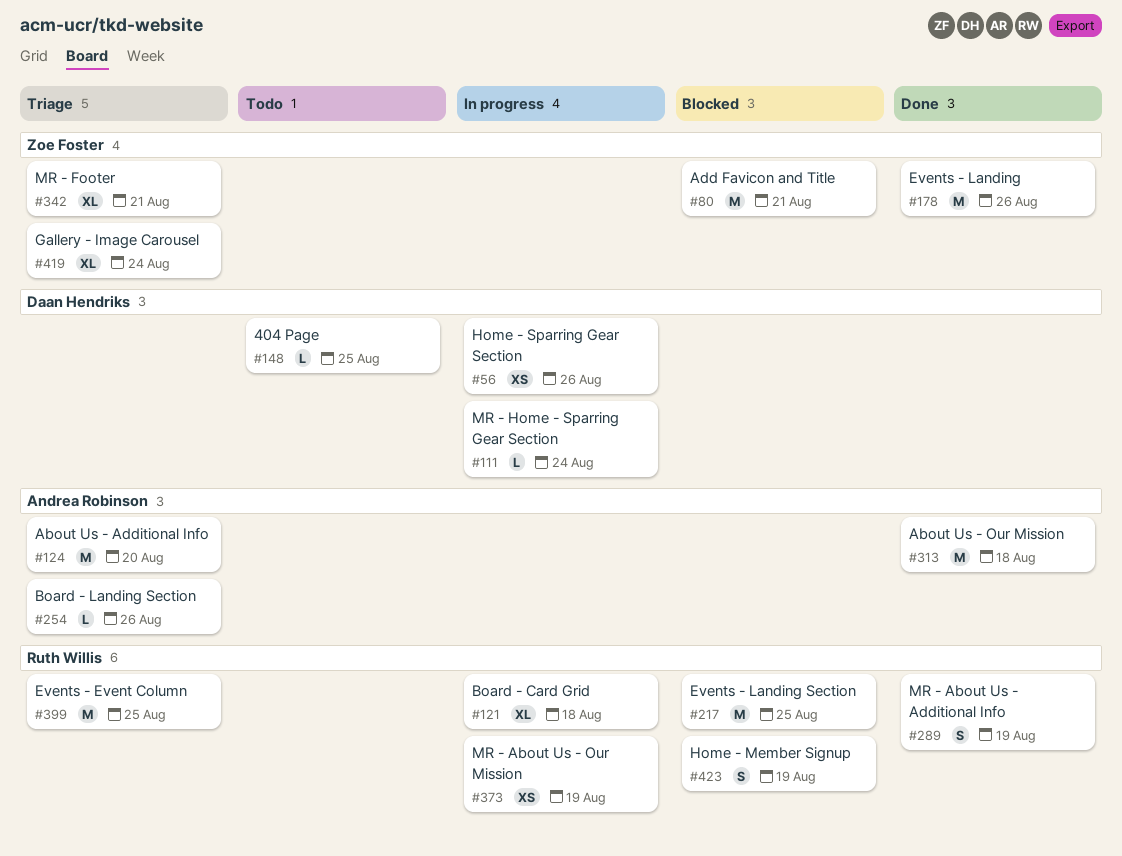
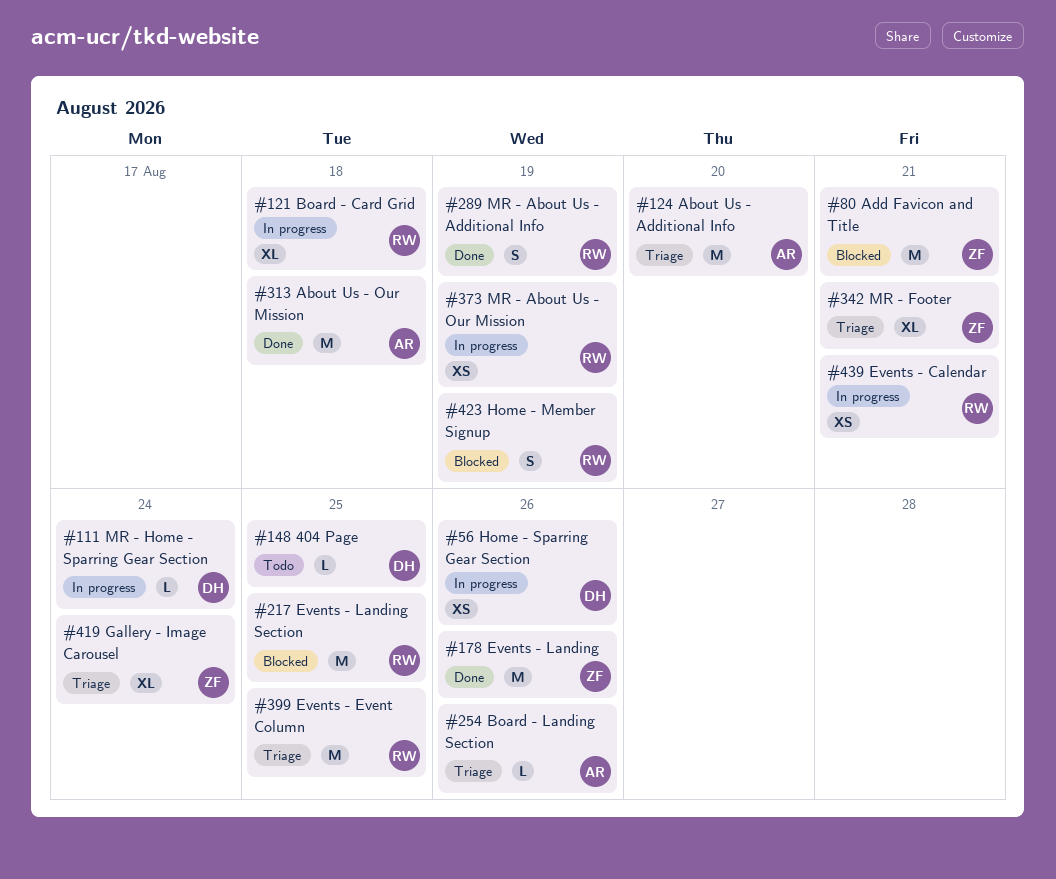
#439: none -> present

